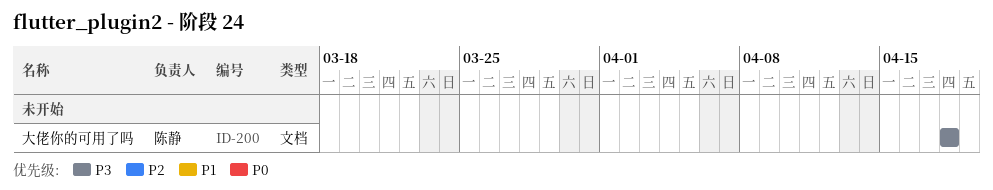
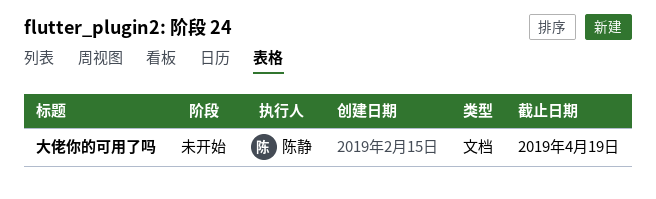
大佬你的可用了吗, due: Apr 18 -> Apr 19

